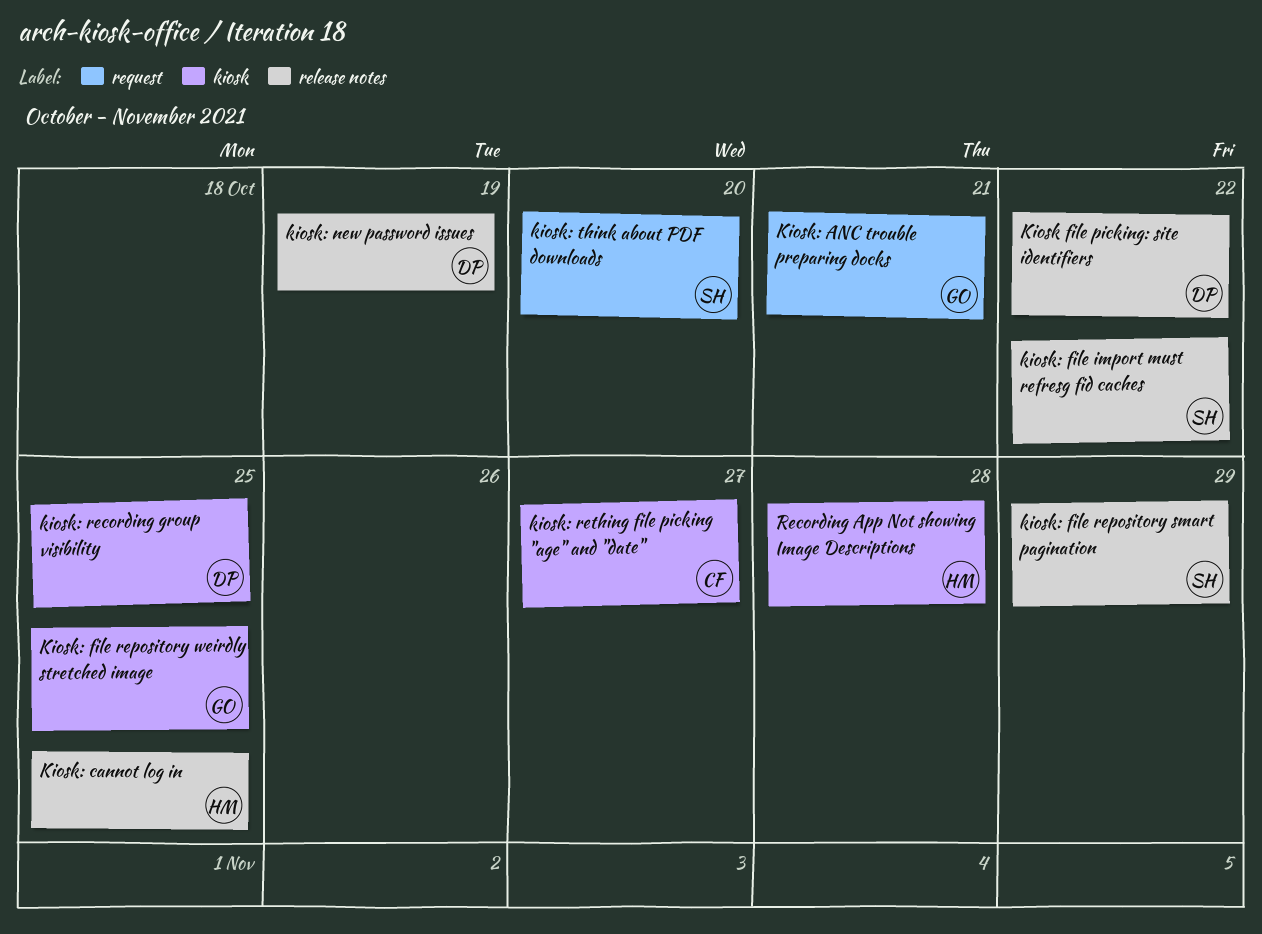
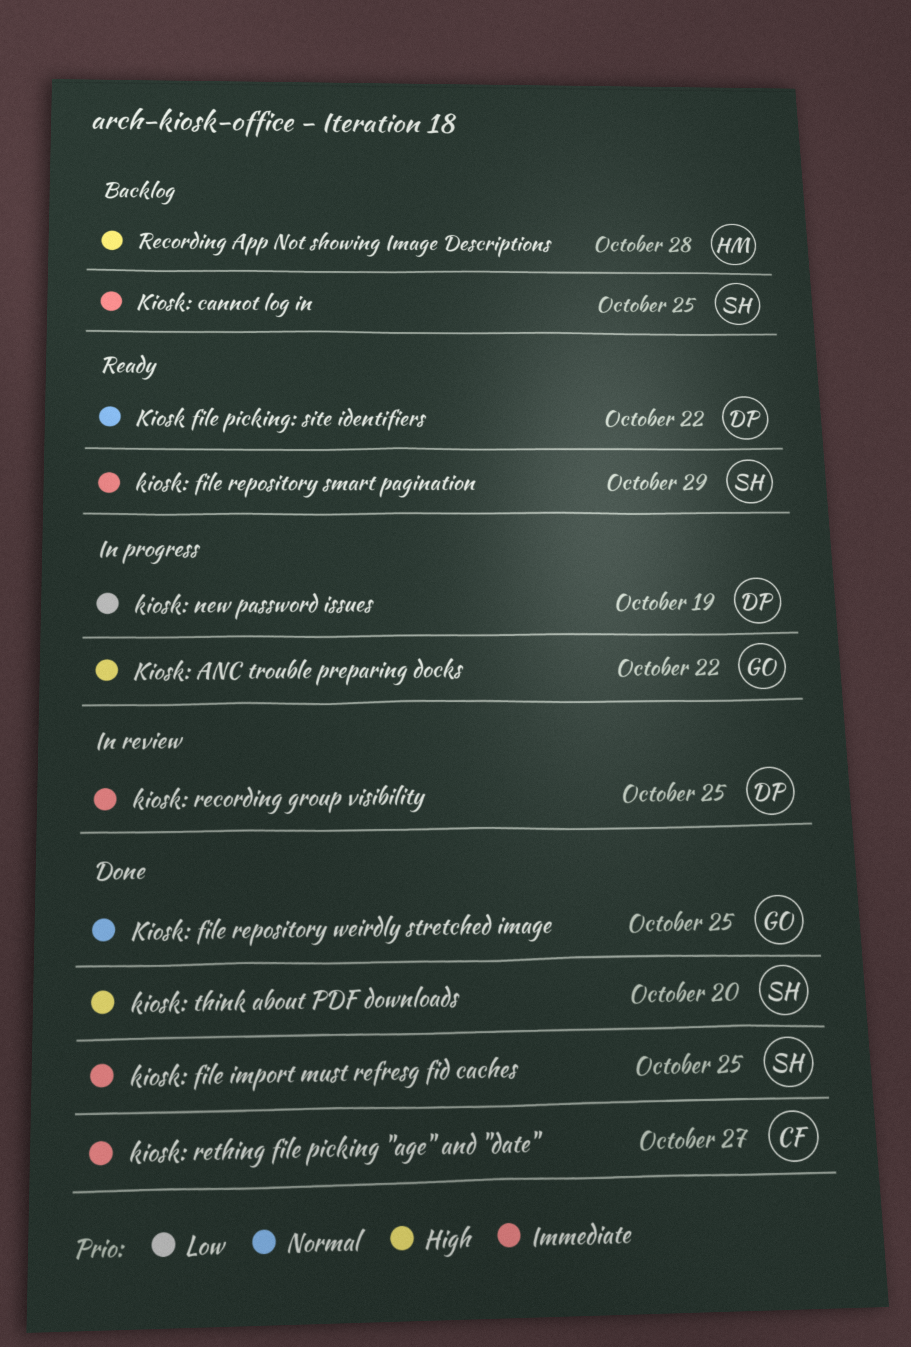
Kiosk: ANC trouble preparing docks, due: Oct 21 -> Oct 22
Kiosk: cannot log in, owner: HM -> SH
kiosk: file import must refresg fid caches, due: Oct 22 -> Oct 25

